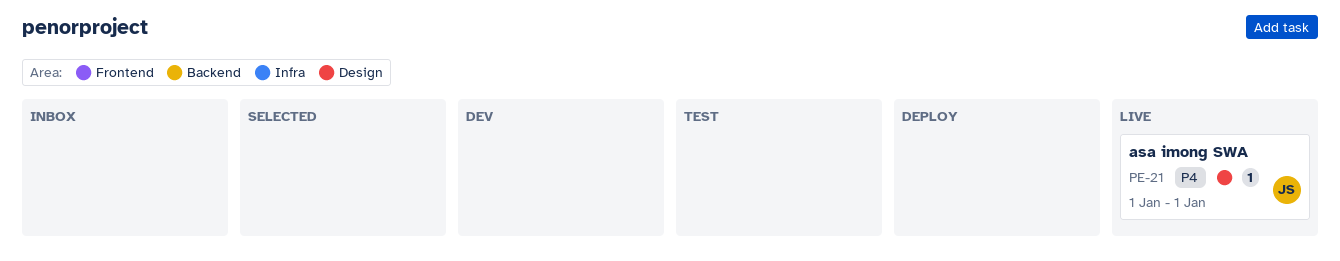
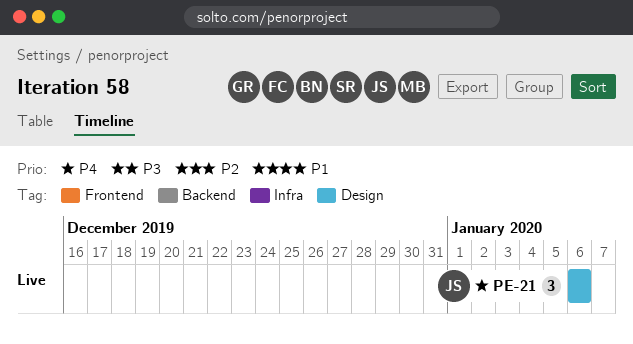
PE-21, estimate: 1 -> 3
PE-21, start: Jan 1 -> Jan 6
PE-21, due: Jan 1 -> Jan 6

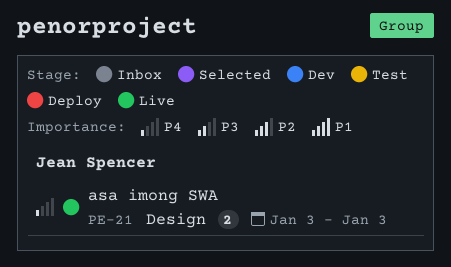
PE-21, estimate: 3 -> 2
PE-21, start: Jan 6 -> Jan 3
PE-21, due: Jan 6 -> Jan 3

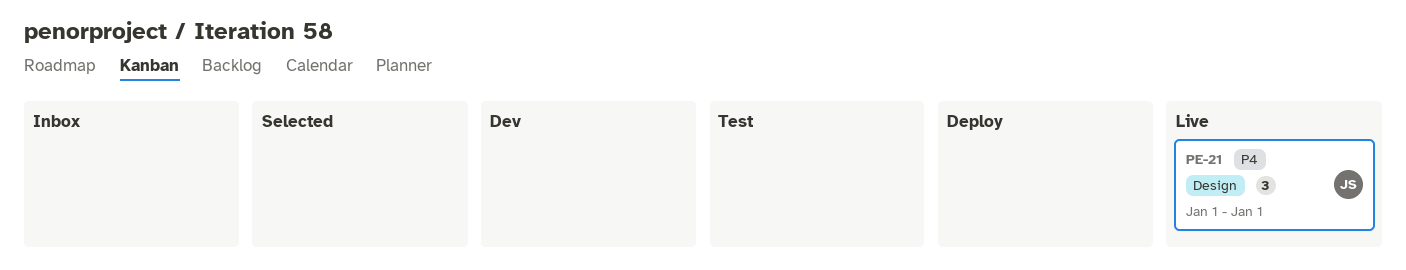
PE-21, estimate: 2 -> 3
PE-21, start: Jan 3 -> Jan 1
PE-21, due: Jan 3 -> Jan 1

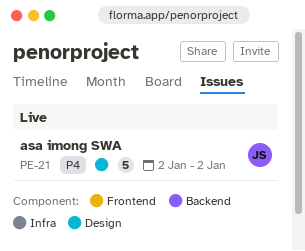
PE-21, estimate: 3 -> 5
PE-21, start: Jan 1 -> Jan 2
PE-21, due: Jan 1 -> Jan 2

